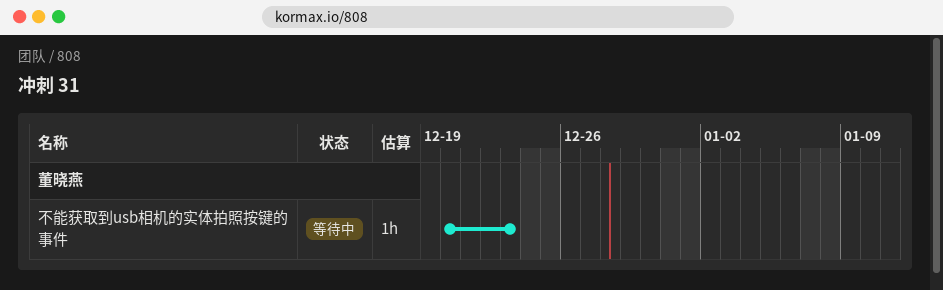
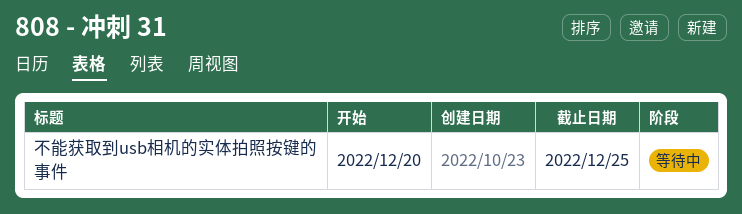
不能获取到usb相机的实体拍照按键的事件, due: Dec 23 -> Dec 25

